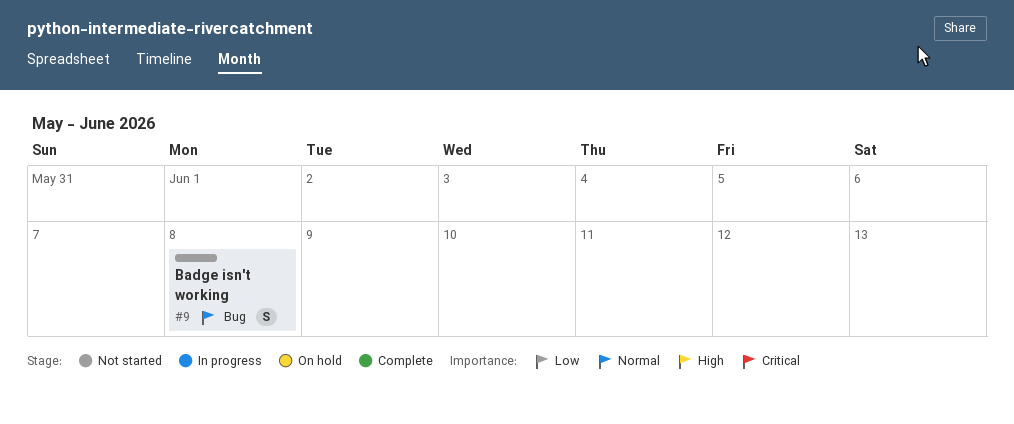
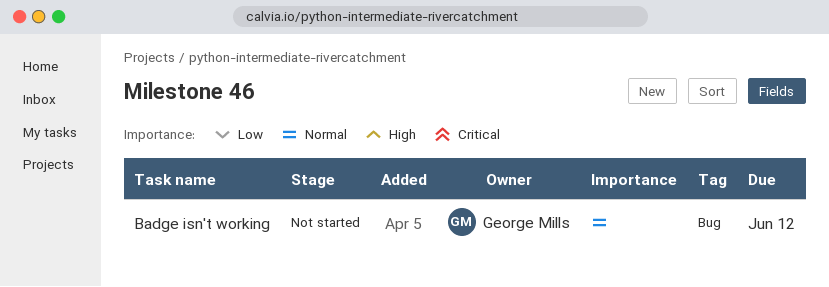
Badge isn't working, due: Jun 8 -> Jun 12

